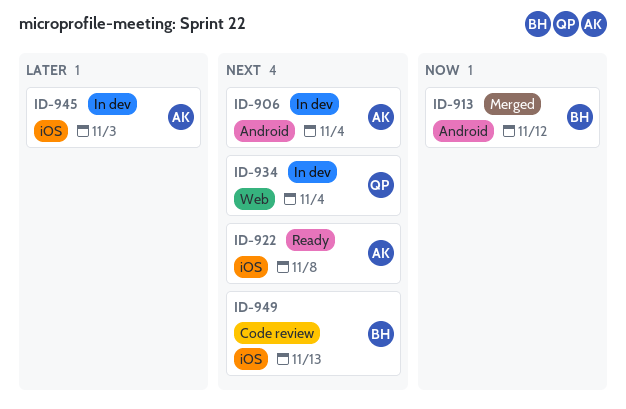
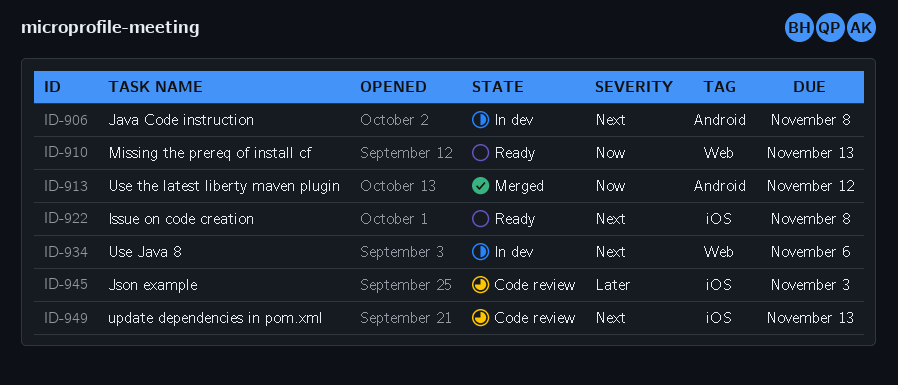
ID-906, due: Nov 4 -> Nov 8
ID-910: none -> present
ID-934, due: Nov 4 -> Nov 6
ID-945, status: In dev -> Code review

